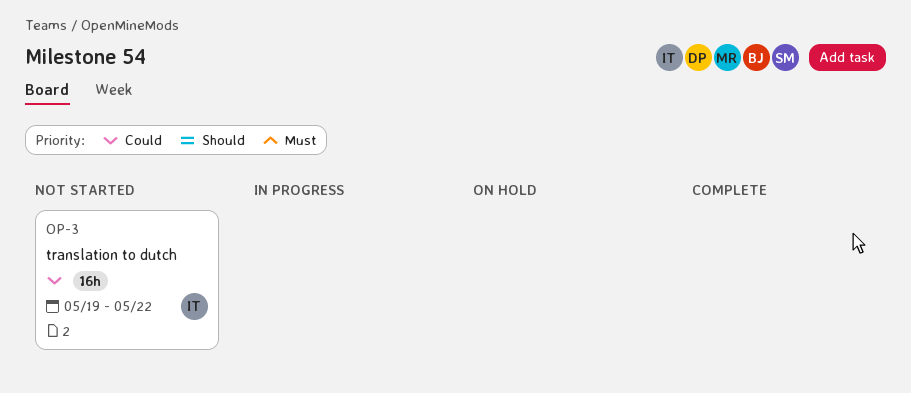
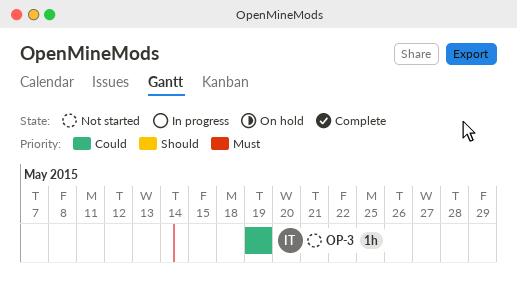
OP-3, estimate: 16h -> 1h
OP-3, due: May 22 -> May 19

